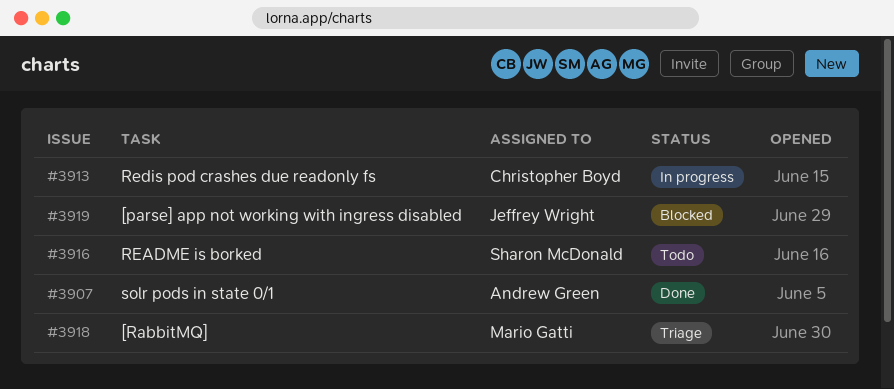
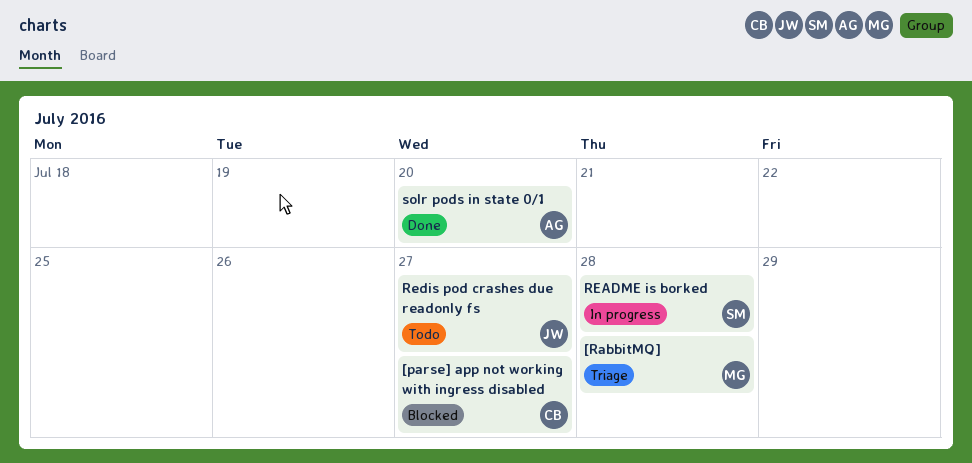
[parse] app not working with ingress disabled, owner: Jeffrey Wright -> Christopher Boyd
README is borked, status: Todo -> In progress
Redis pod crashes due readonly fs, status: In progress -> Todo
Redis pod crashes due readonly fs, owner: Christopher Boyd -> Jeffrey Wright

